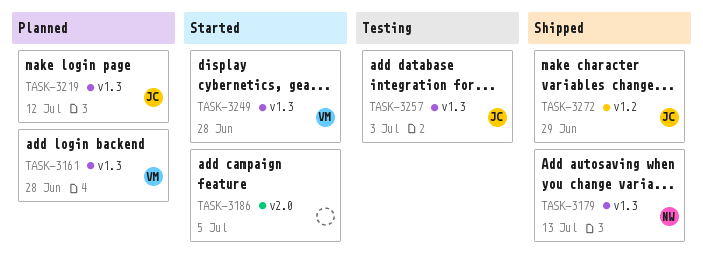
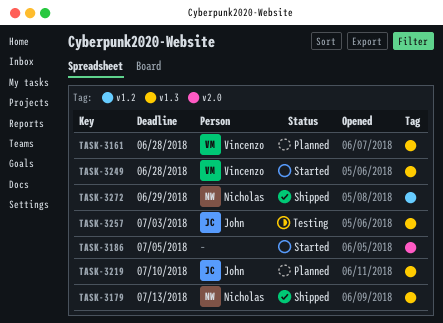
TASK-3219, due: Jul 12 -> Jul 10
TASK-3272, owner: John -> Nicholas

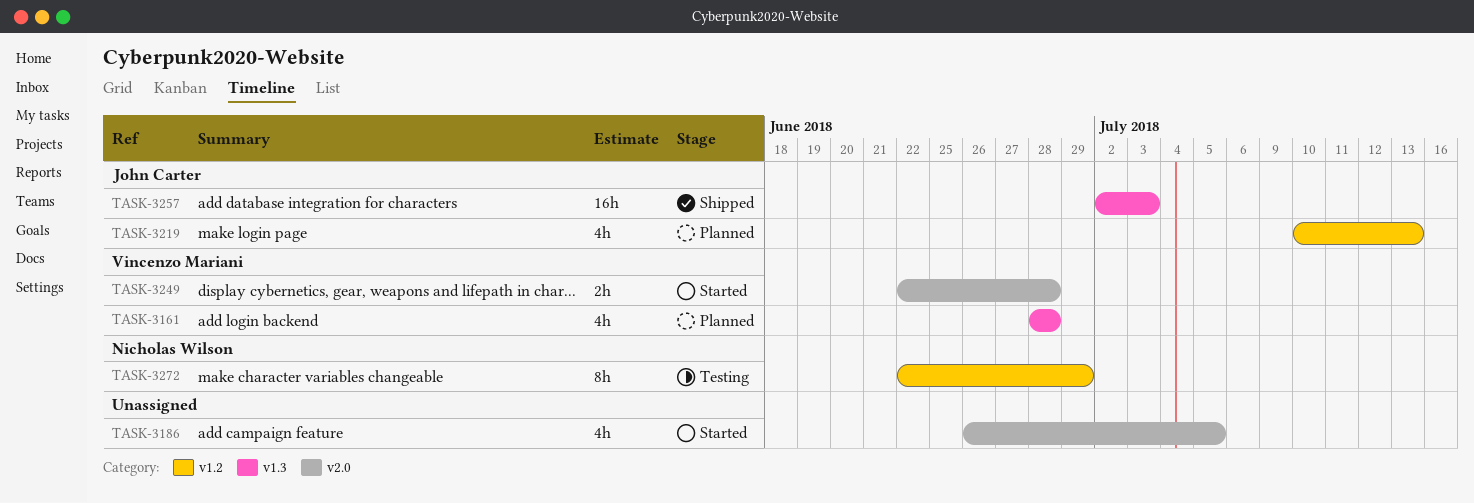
TASK-3179: present -> none
TASK-3219, label: v1.3 -> v1.2
TASK-3219, due: Jul 10 -> Jul 13
TASK-3249, label: v1.3 -> v2.0
TASK-3257, status: Testing -> Shipped
TASK-3272, status: Shipped -> Testing

